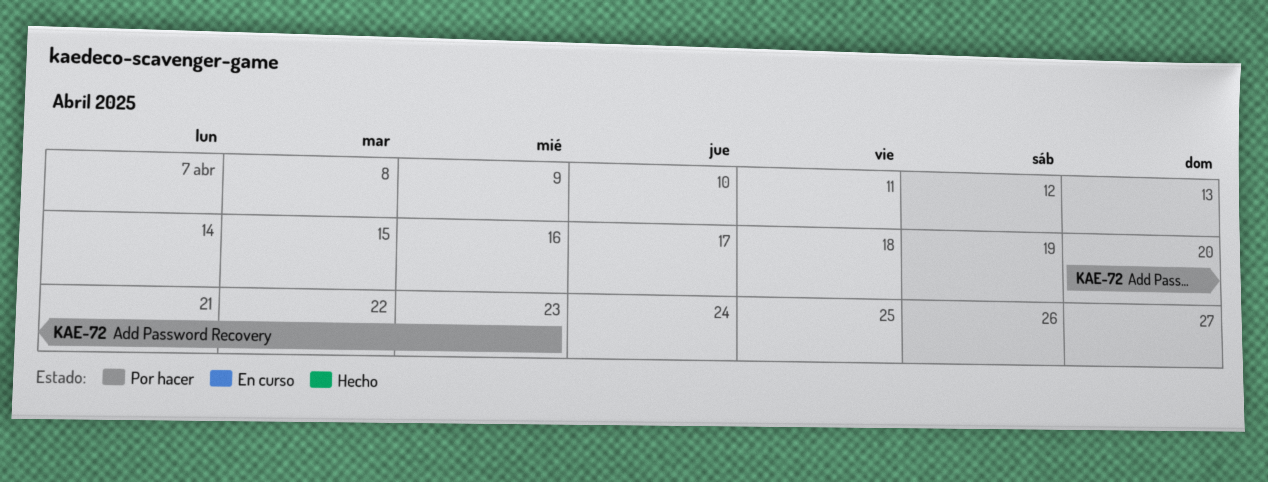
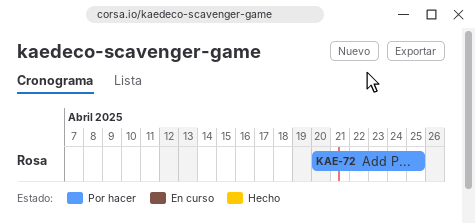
KAE-72, due: Apr 23 -> Apr 25

